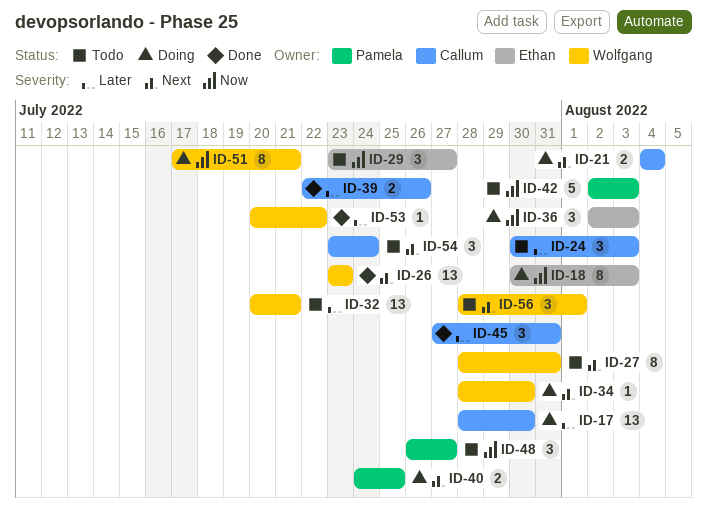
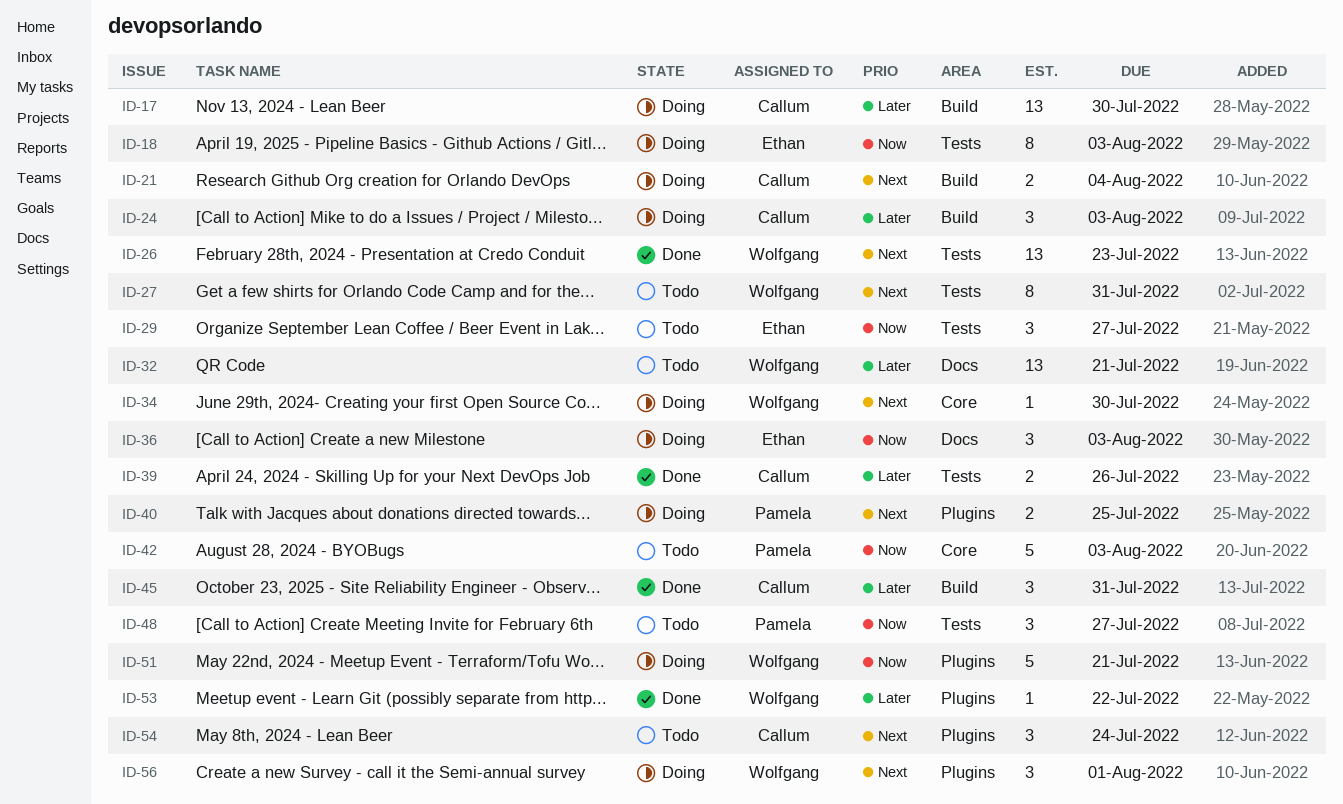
ID-24, status: Todo -> Doing
ID-51, estimate: 8 -> 5
ID-56, status: Todo -> Doing

